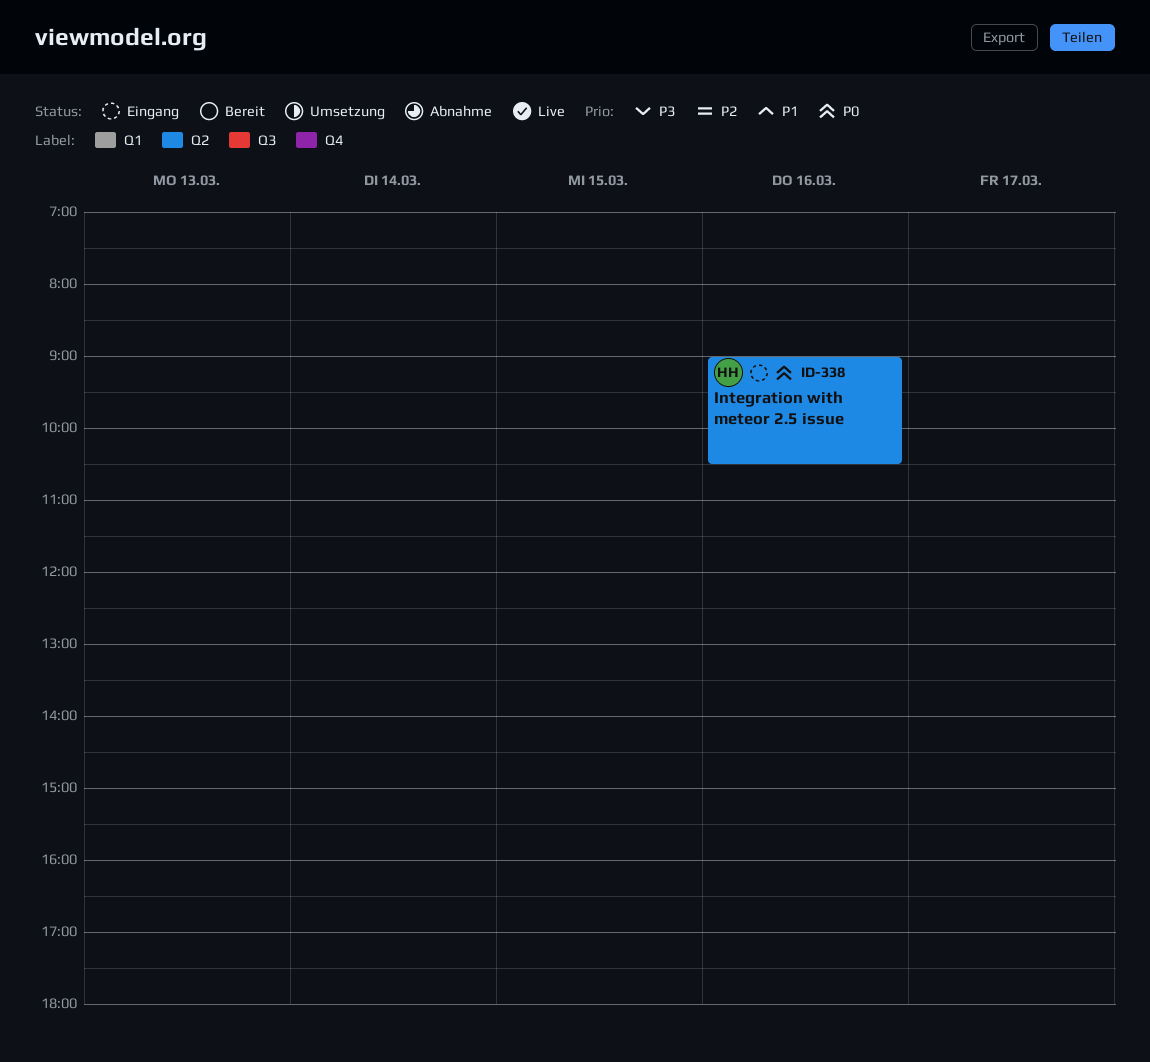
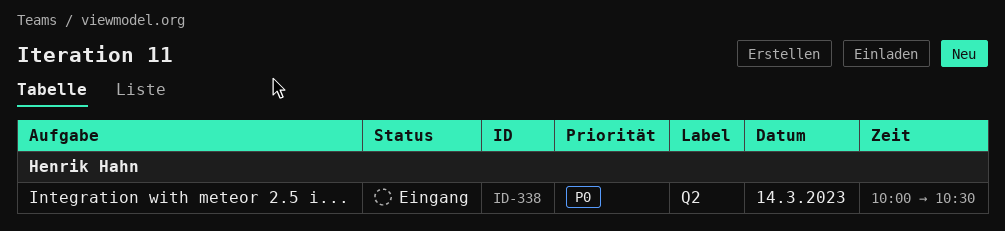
ID-338, day: Mar 16 -> Mar 14
ID-338, begins: 09:00 -> 10:00

